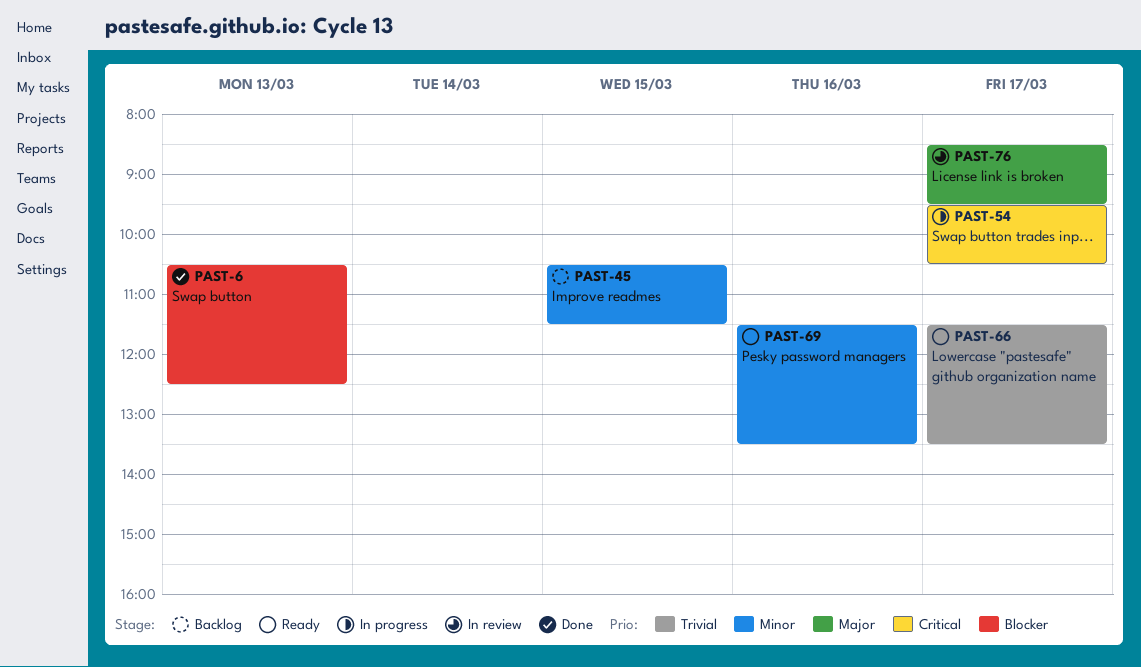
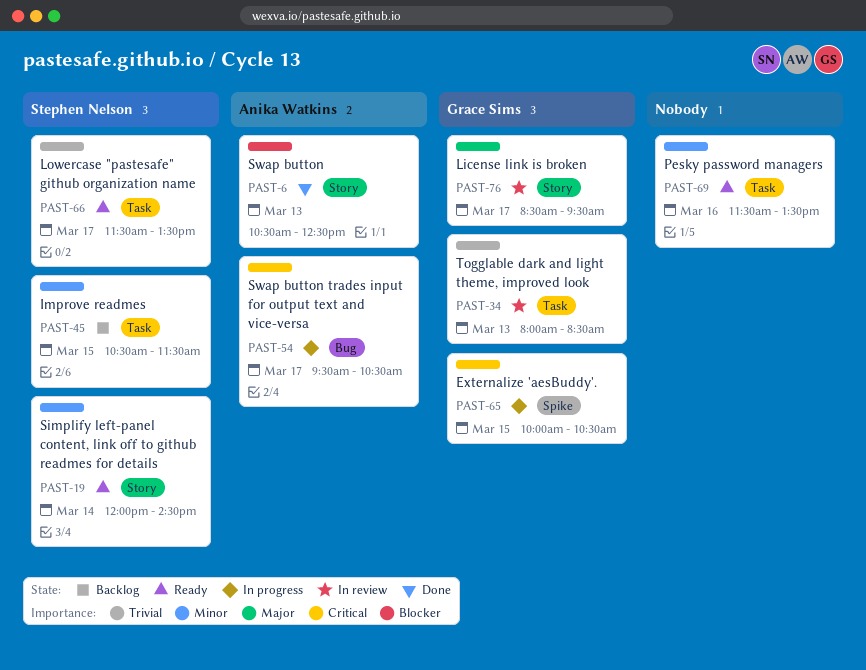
PAST-19: none -> present
PAST-34: none -> present
PAST-65: none -> present

